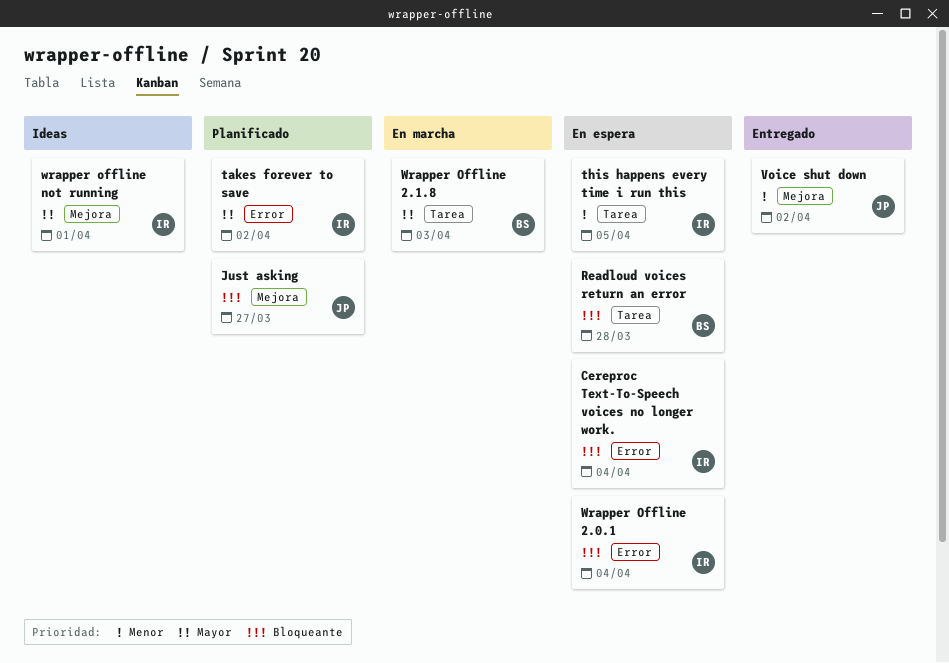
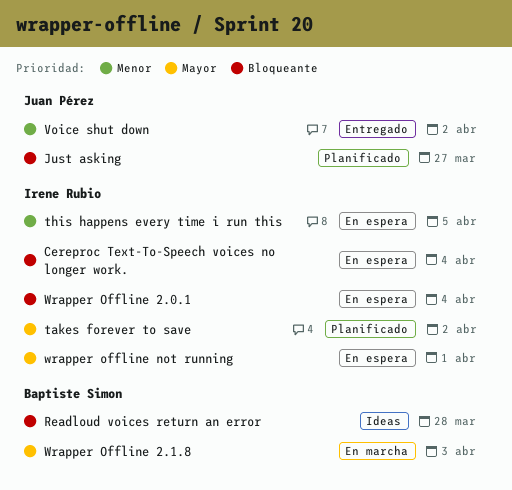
Readloud voices return an error, status: En espera -> Ideas
wrapper offline not running, status: Ideas -> En espera

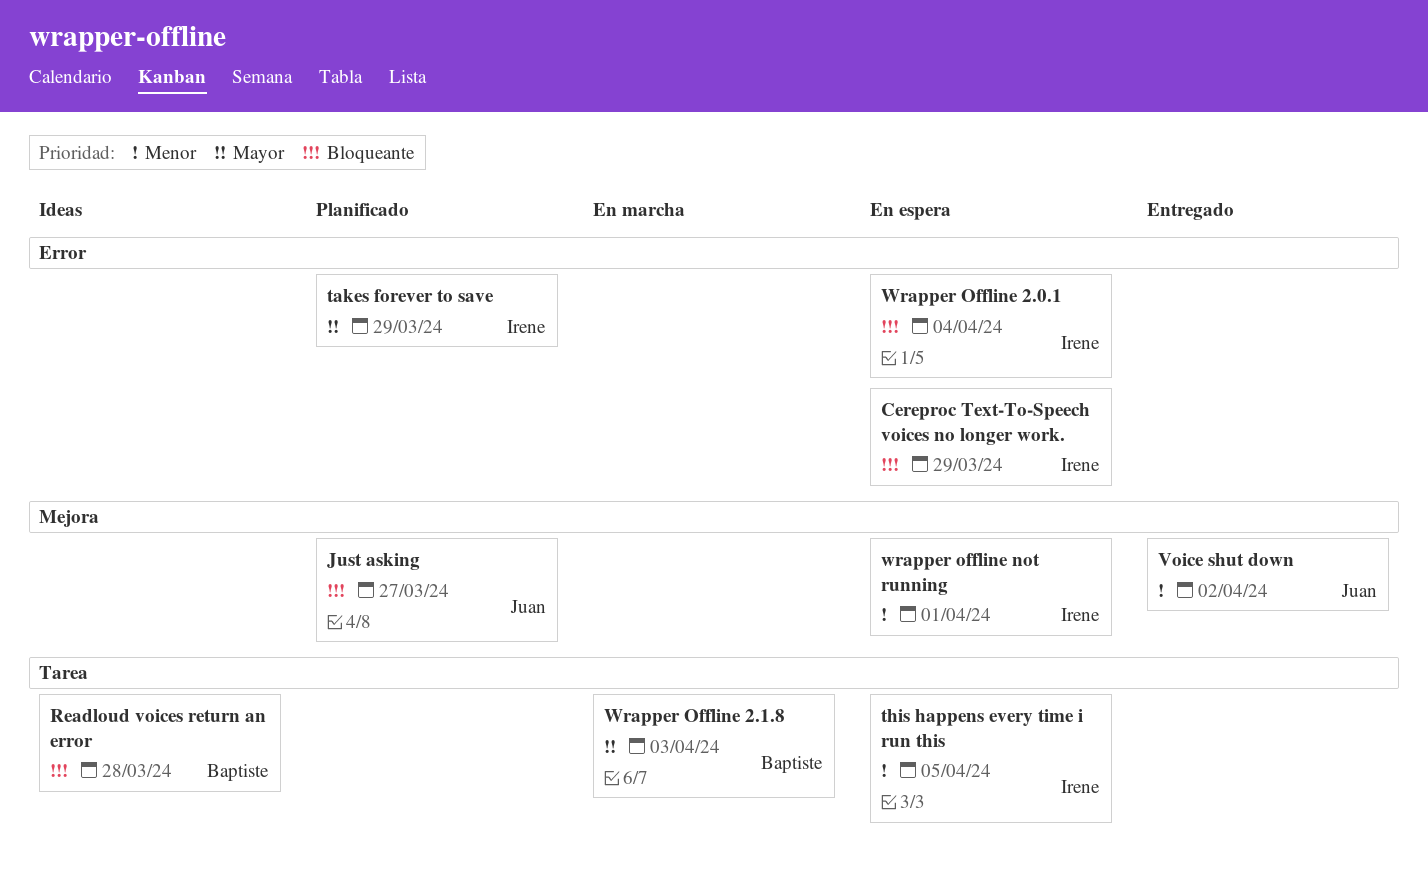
Cereproc Text-To-Speech voices no longer work., due: Apr 4 -> Mar 29
takes forever to save, due: Apr 2 -> Mar 29
wrapper offline not running, priority: Mayor -> Menor

